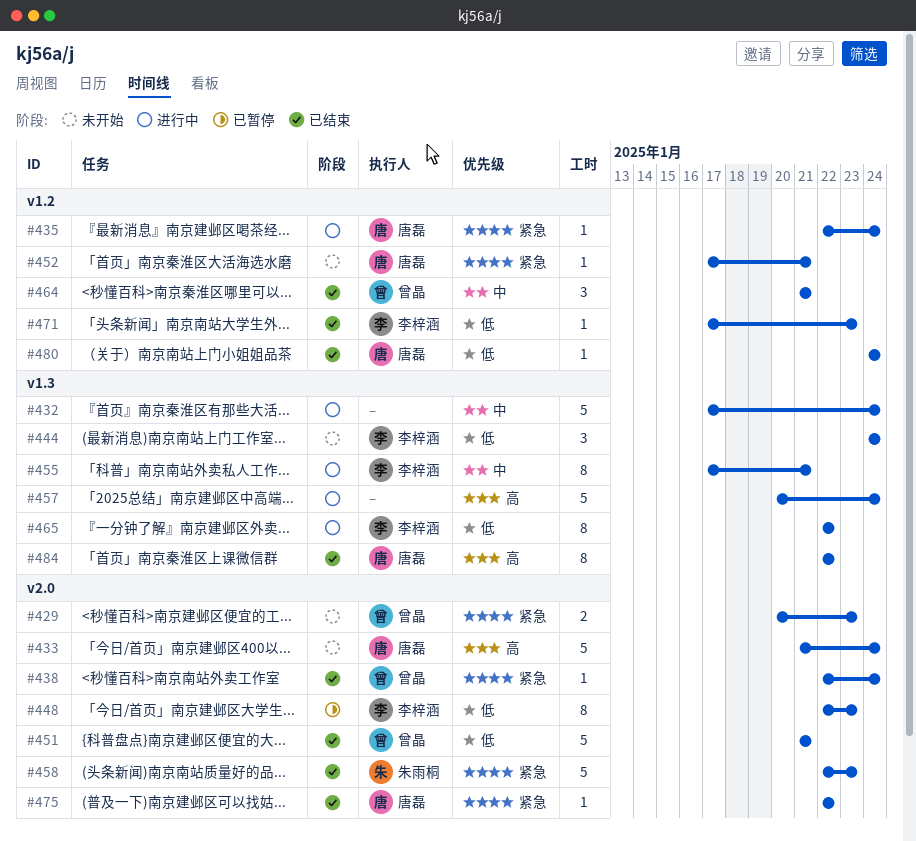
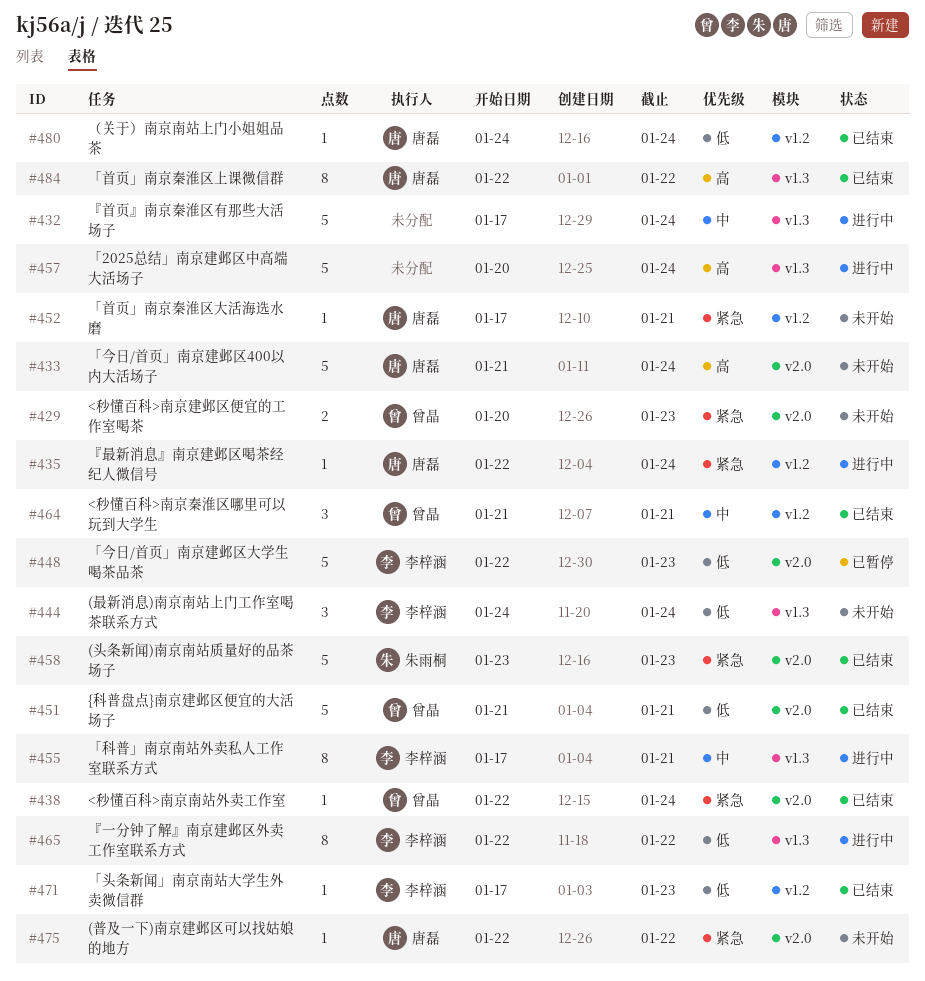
#448, estimate: 8 -> 5
#458, start: Jan 22 -> Jan 23
#475, status: 已结束 -> 未开始

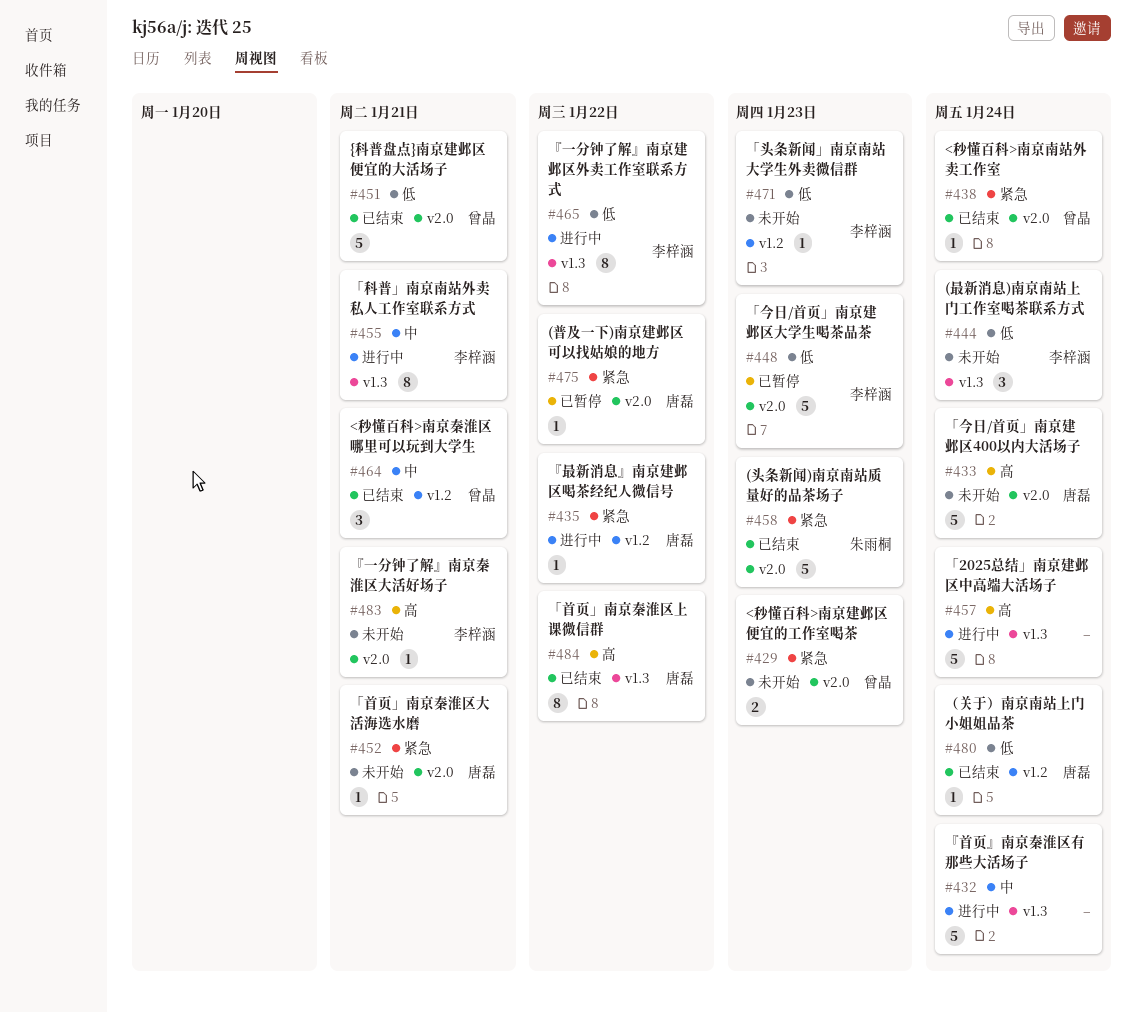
#435, due: Jan 24 -> Jan 22
#452, label: v1.2 -> v2.0
#471, status: 已结束 -> 未开始
#475, status: 未开始 -> 已暂停
#483: none -> present

